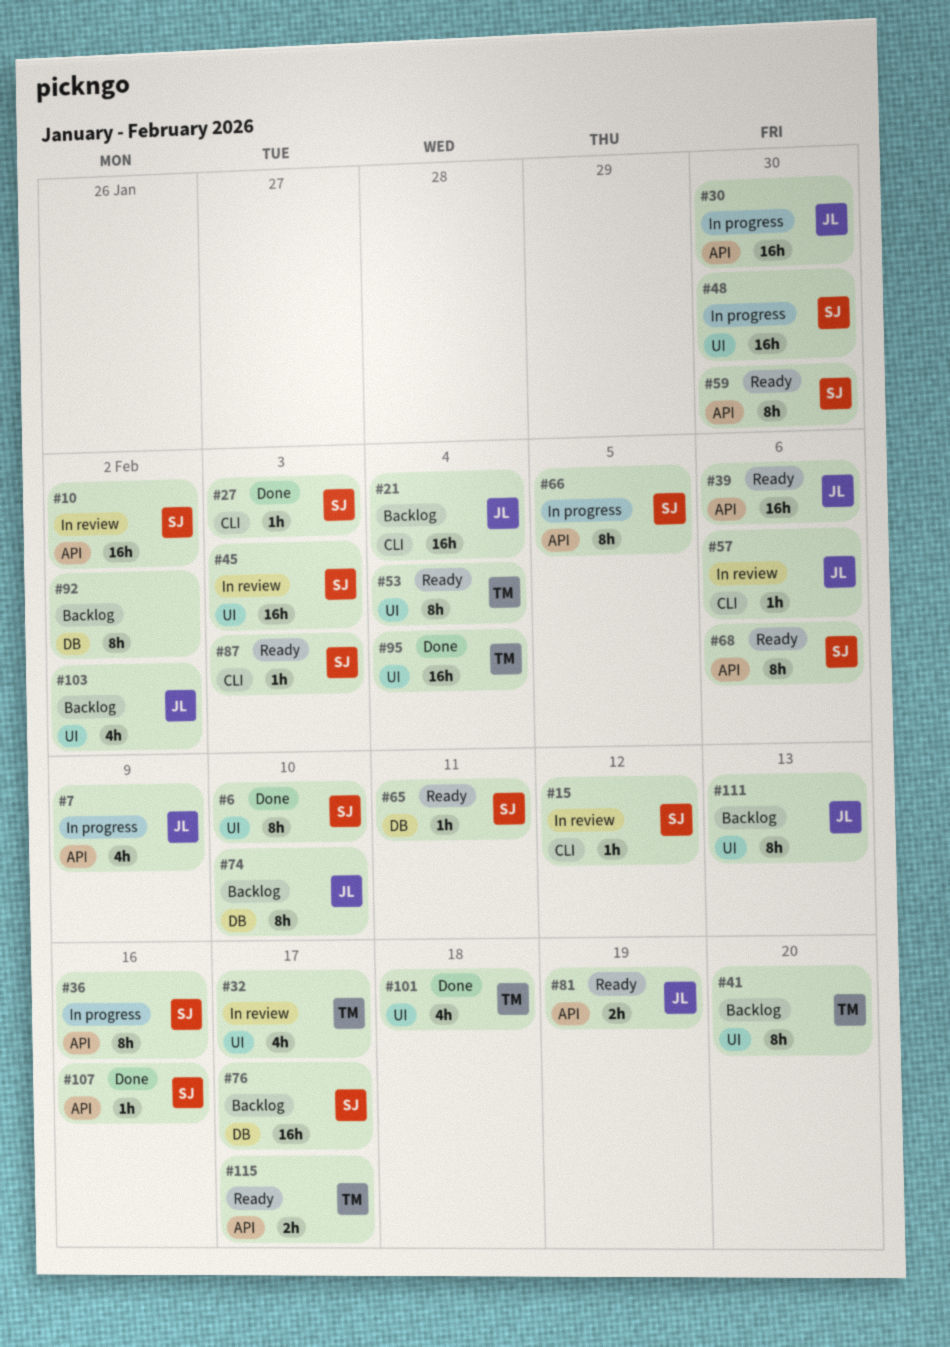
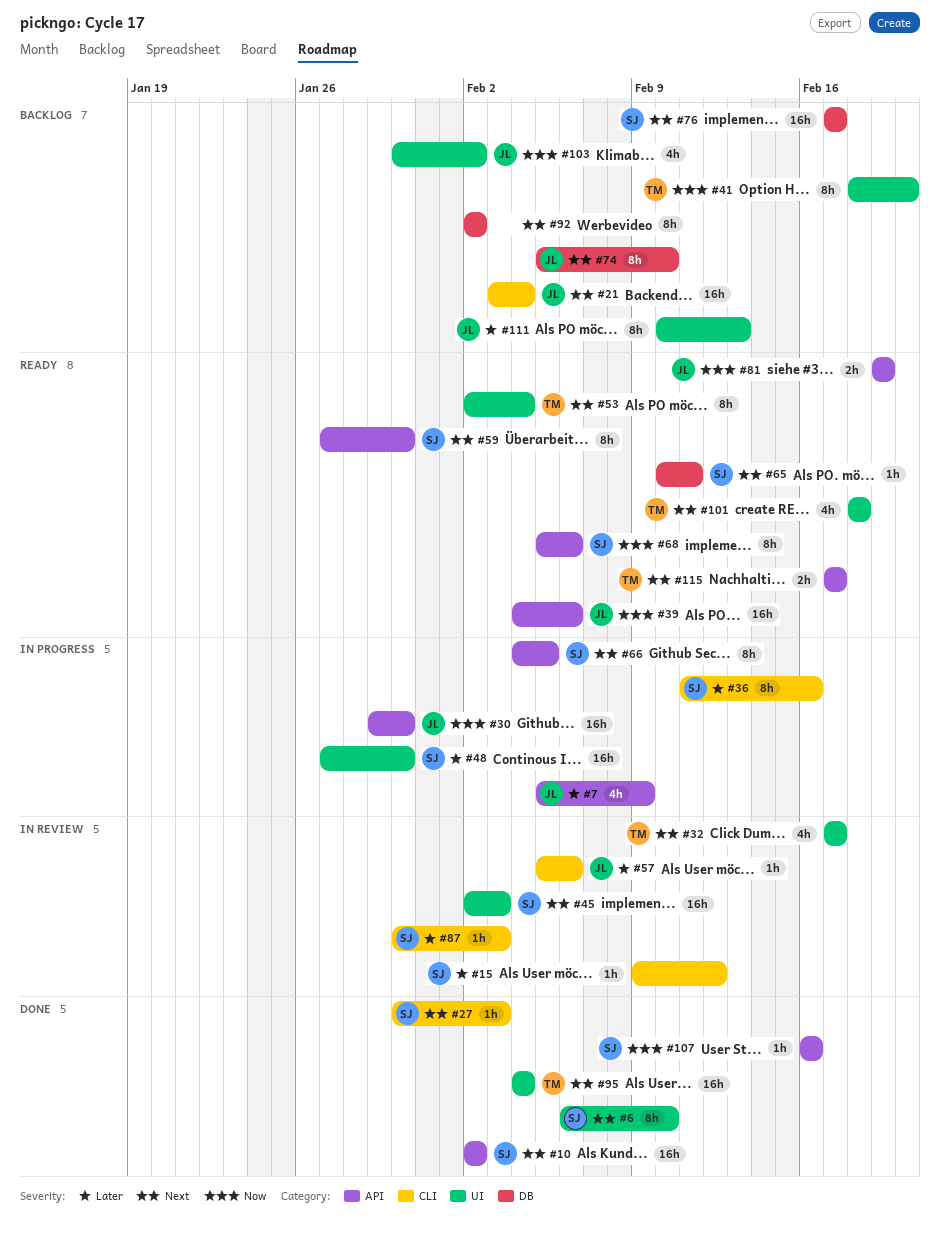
#10, status: In review -> Done
#36, label: API -> CLI
#87, status: Ready -> In review
#101, status: Done -> Ready

